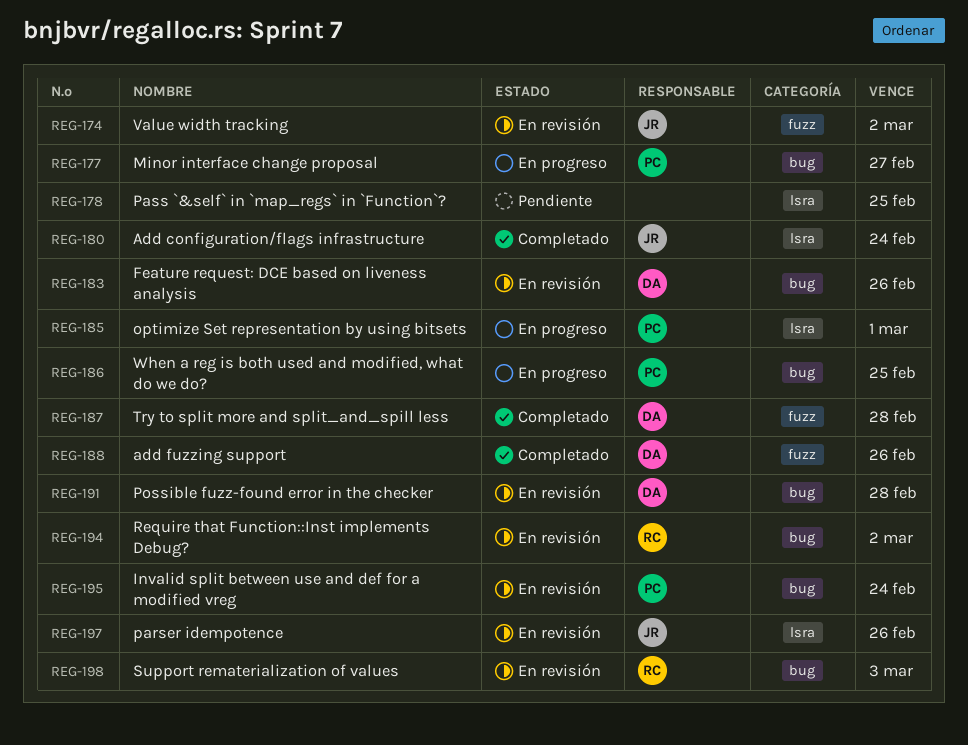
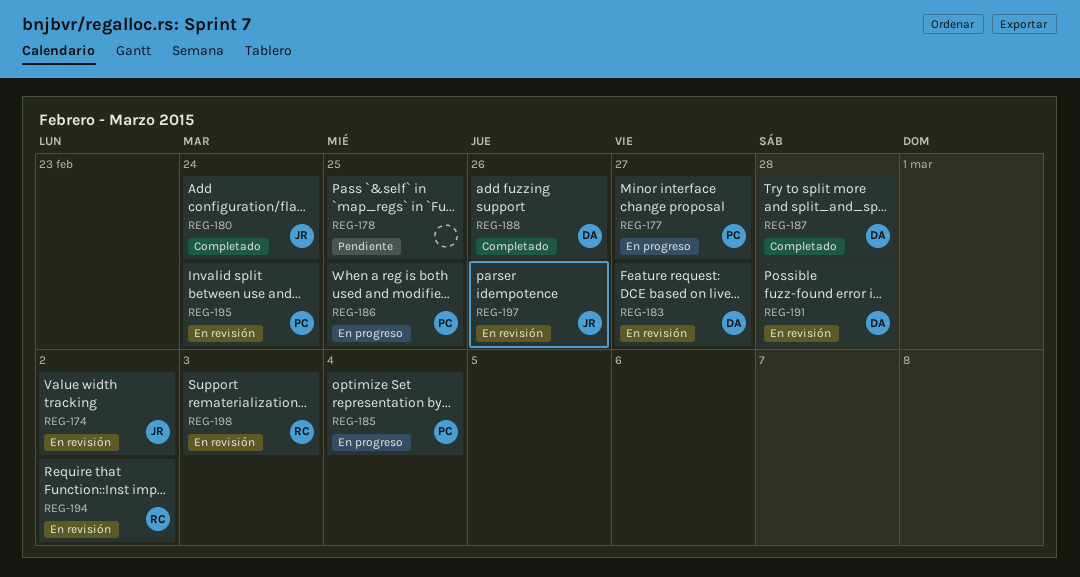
REG-183, due: Feb 26 -> Feb 27
REG-185, due: Mar 1 -> Mar 4

